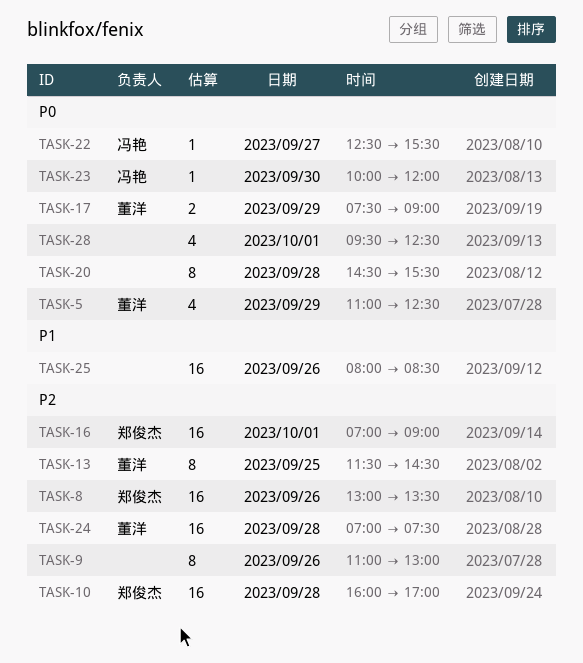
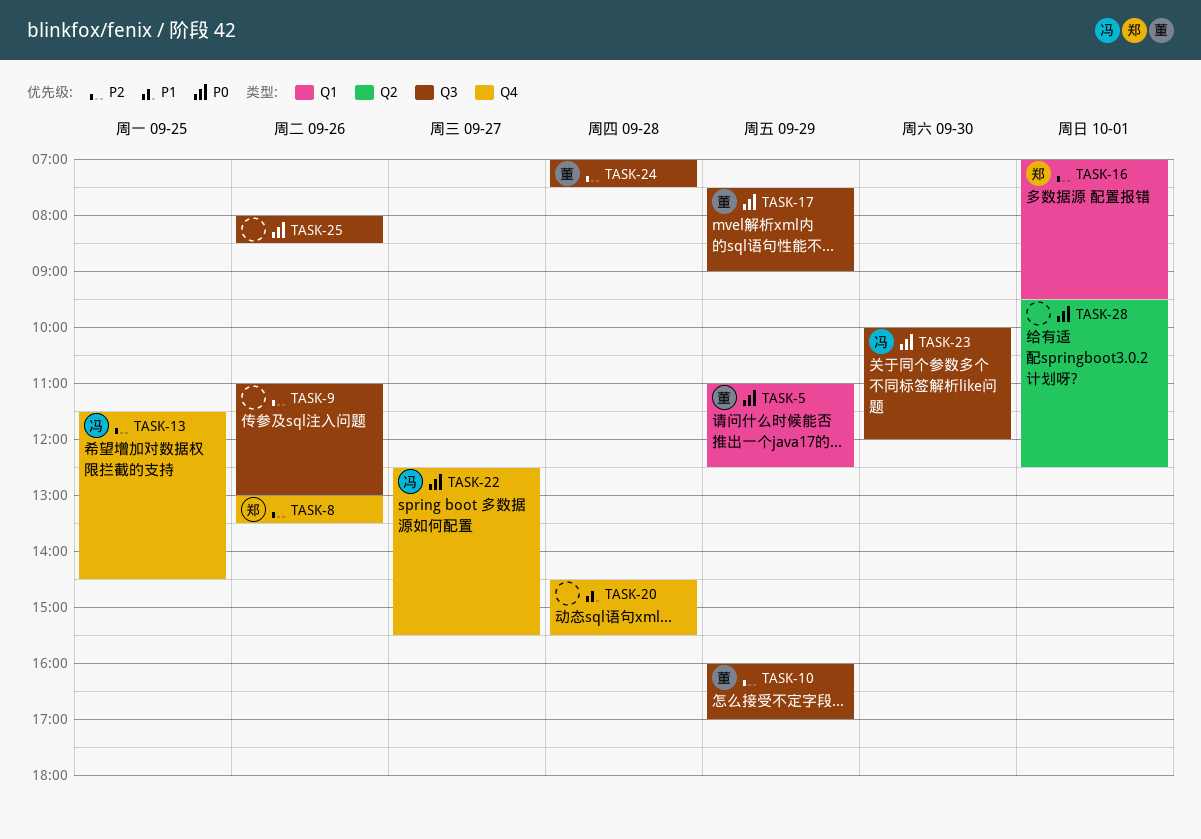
TASK-10, owner: 郑俊杰 -> 董洋
TASK-10, day: Sep 28 -> Sep 29
TASK-13, owner: 董洋 -> 冯艳
TASK-16, ends: 09:00 -> 09:30
TASK-20, priority: P0 -> P1
TASK-25, priority: P1 -> P0

